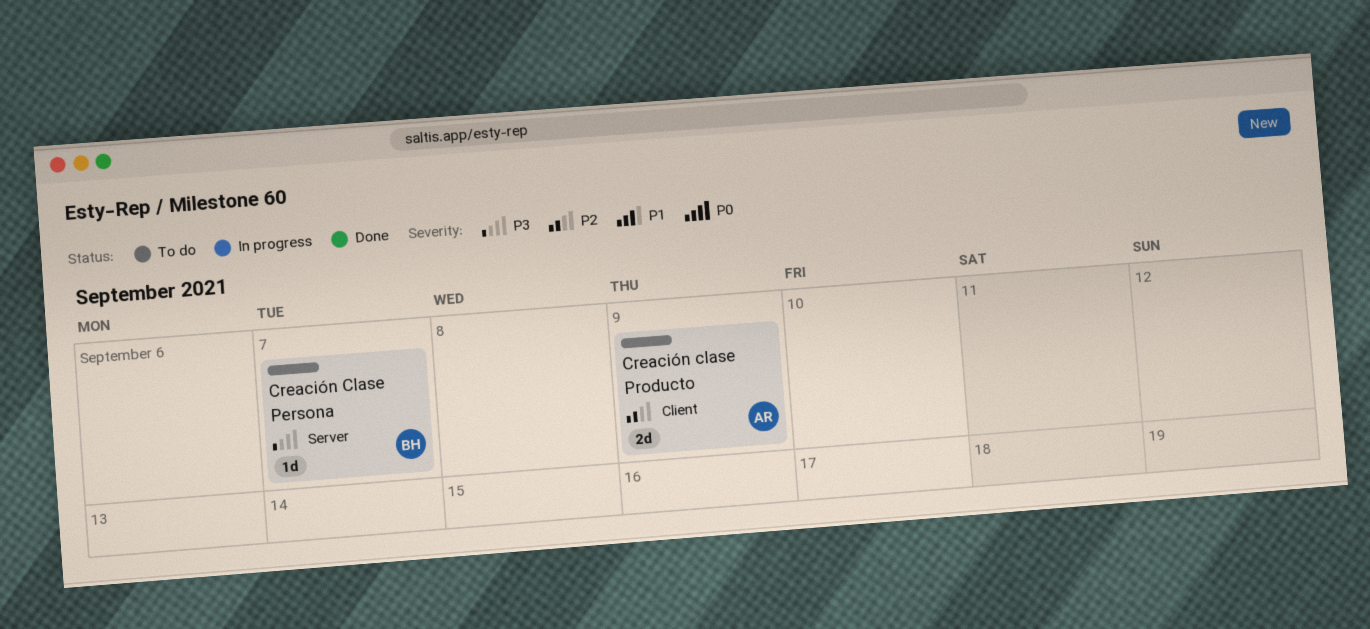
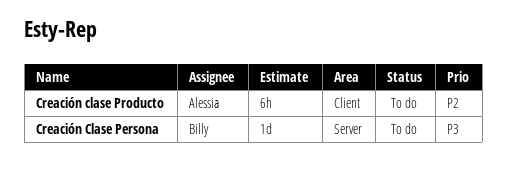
Creación clase Producto, estimate: 2d -> 6h

